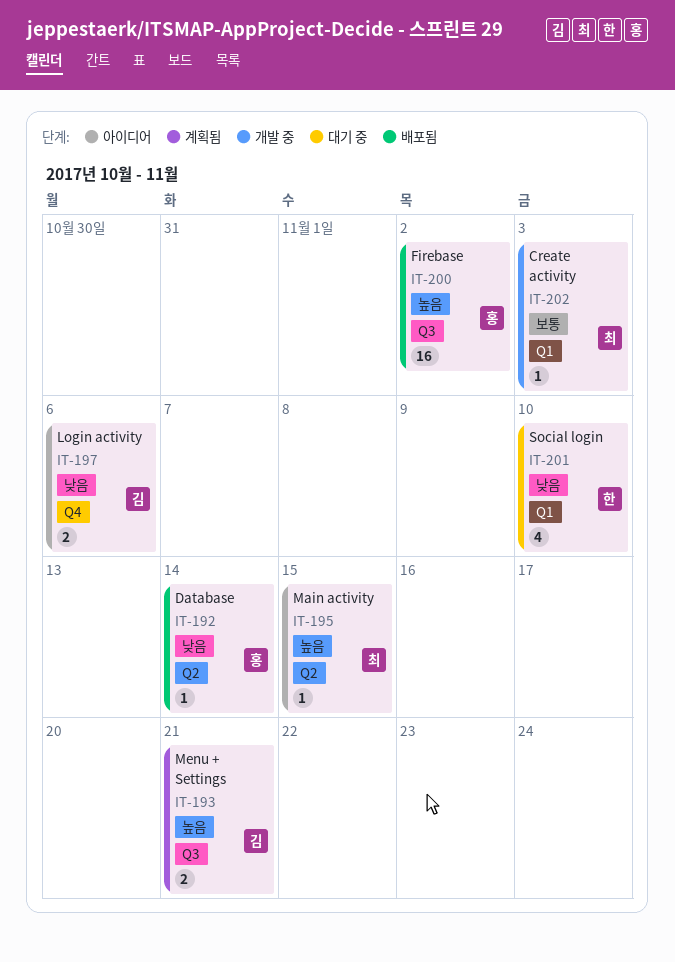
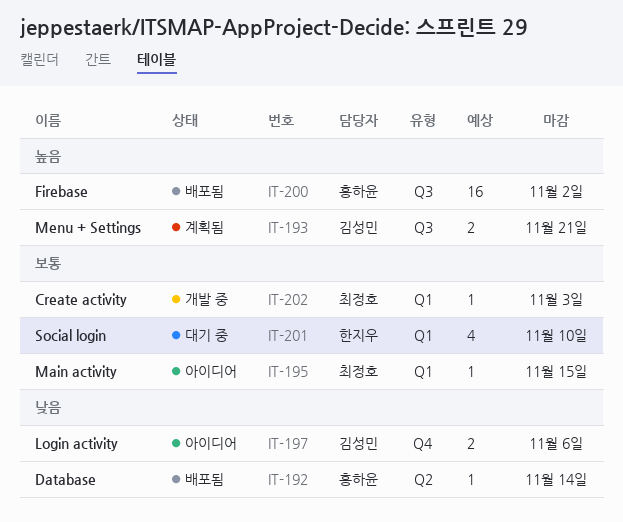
IT-195, priority: 높음 -> 보통
IT-195, label: Q2 -> Q1
IT-201, priority: 낮음 -> 보통

